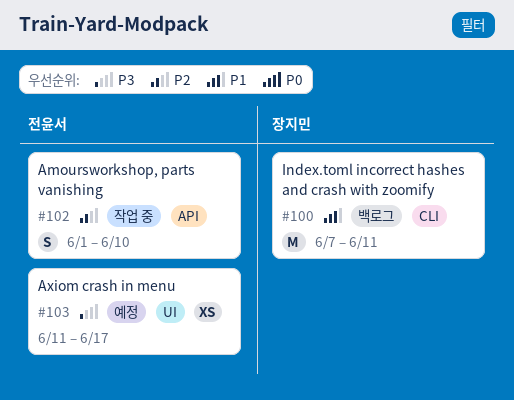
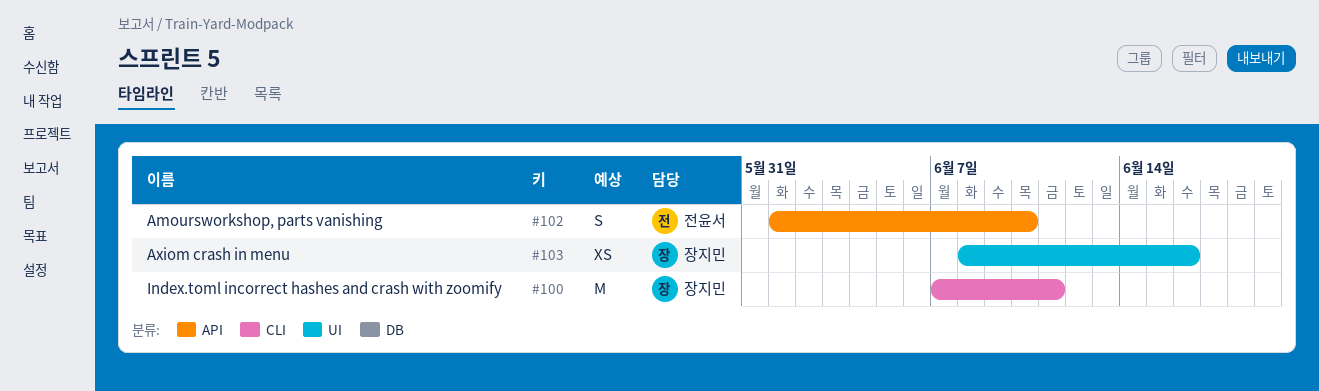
#103, owner: 전윤서 -> 장지민
#103, start: Jun 11 -> Jun 8
#103, due: Jun 17 -> Jun 16

